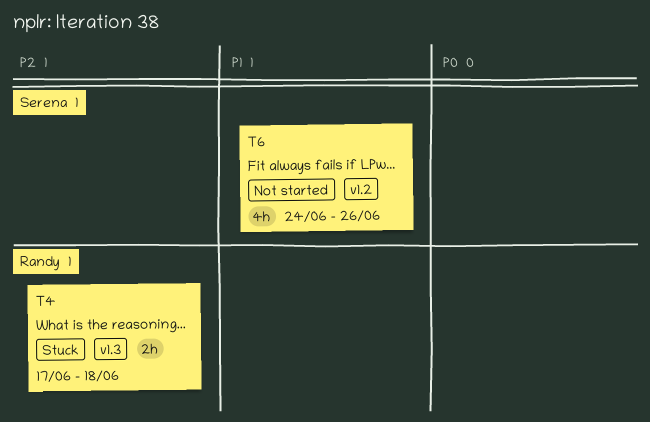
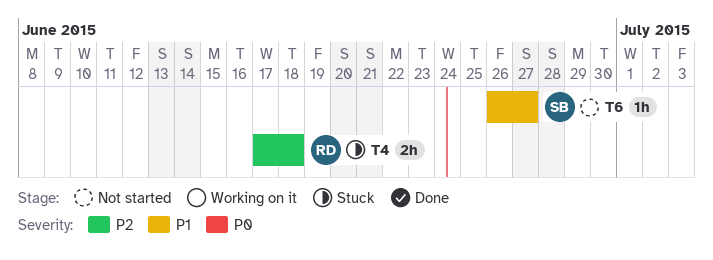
T6, estimate: 4h -> 1h
T6, start: Jun 24 -> Jun 26
T6, due: Jun 26 -> Jun 27

